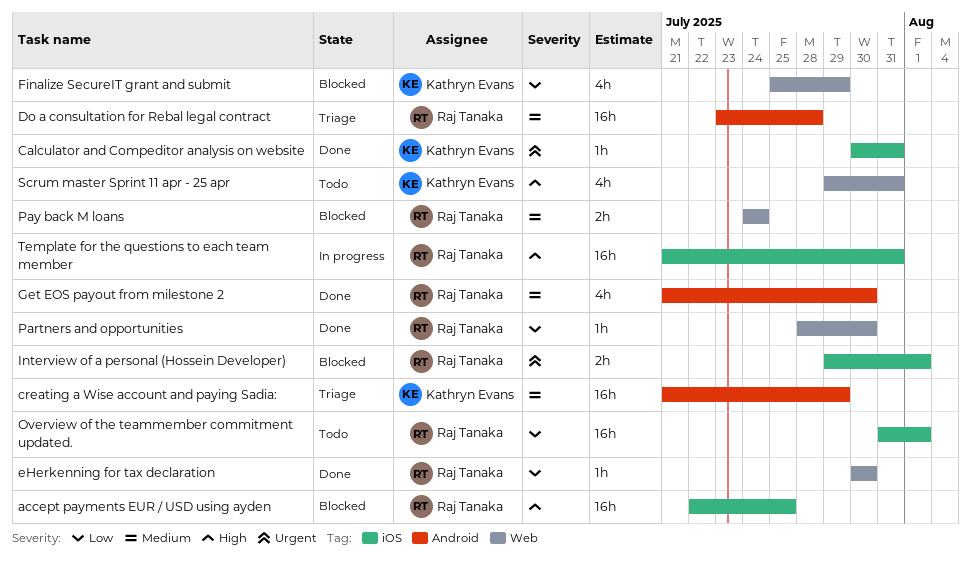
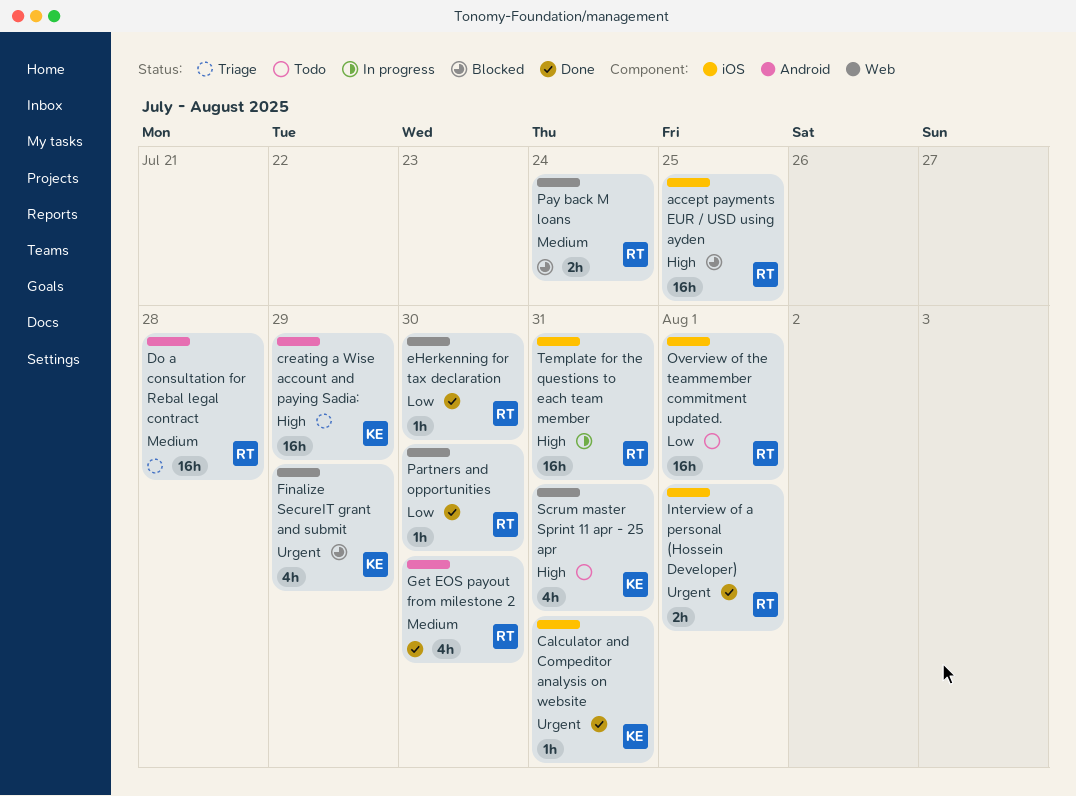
creating a Wise account and paying Sadia:, priority: Medium -> High
Finalize SecureIT grant and submit, priority: Low -> Urgent
Interview of a personal (Hossein Developer), status: Blocked -> Done

